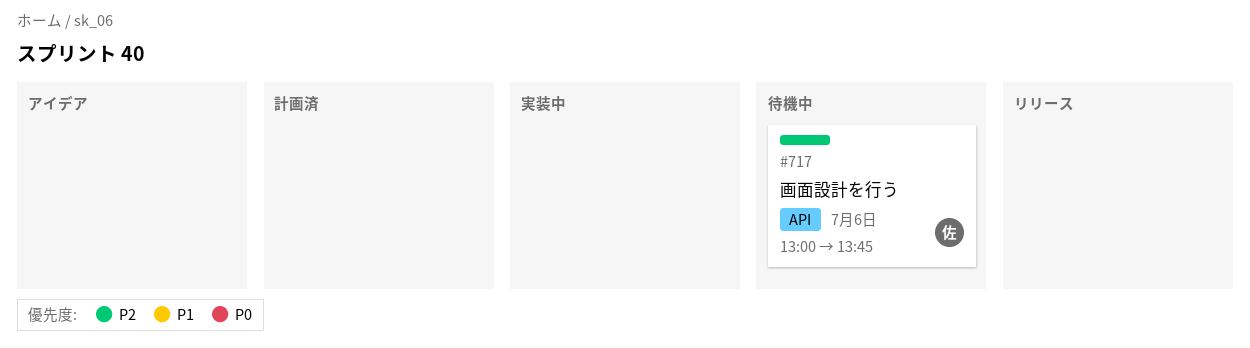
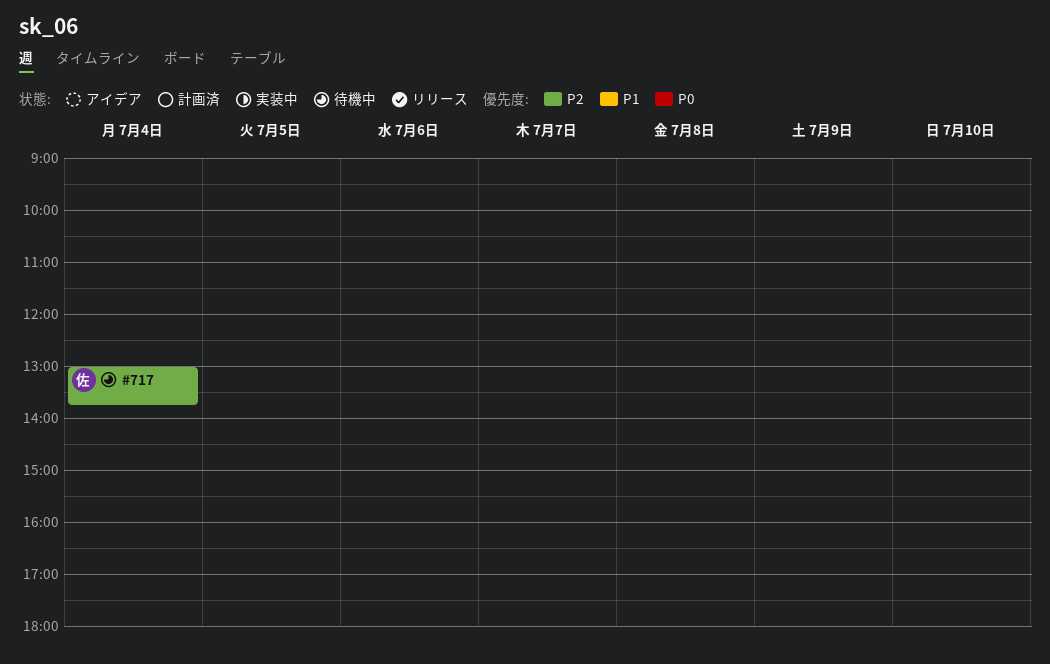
#717, day: Jul 6 -> Jul 4

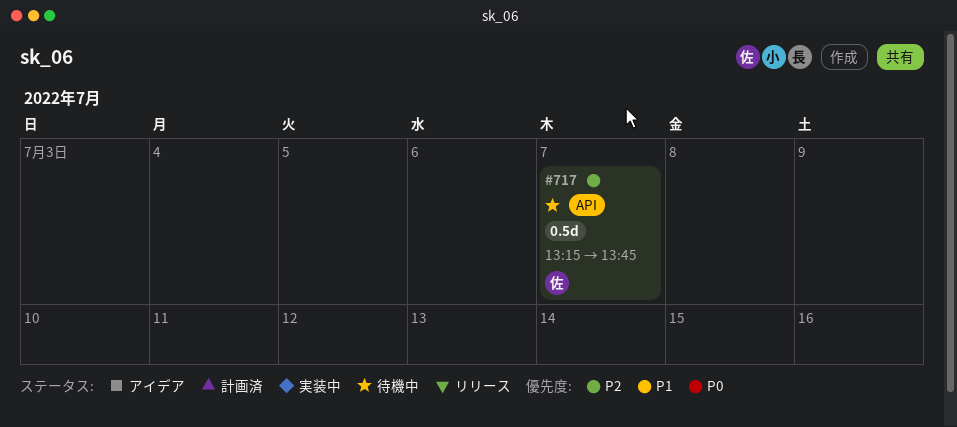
#717, day: Jul 4 -> Jul 7
#717, begins: 13:00 -> 13:15

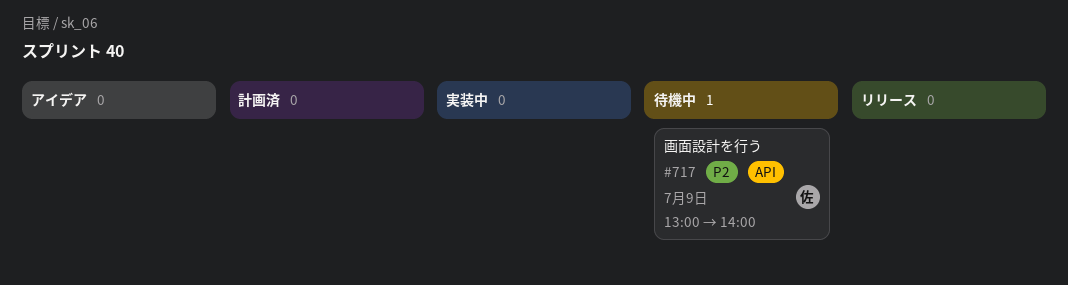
#717, day: Jul 7 -> Jul 9
#717, begins: 13:15 -> 13:00
#717, ends: 13:45 -> 14:00

